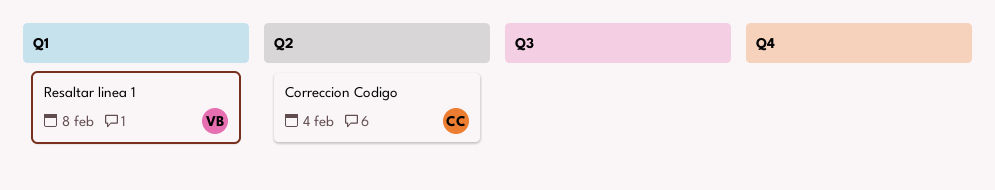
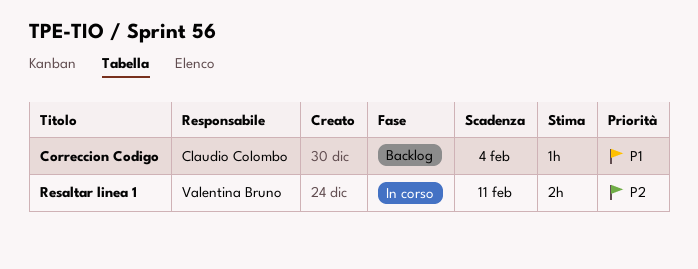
Resaltar linea 1, due: Feb 8 -> Feb 11

